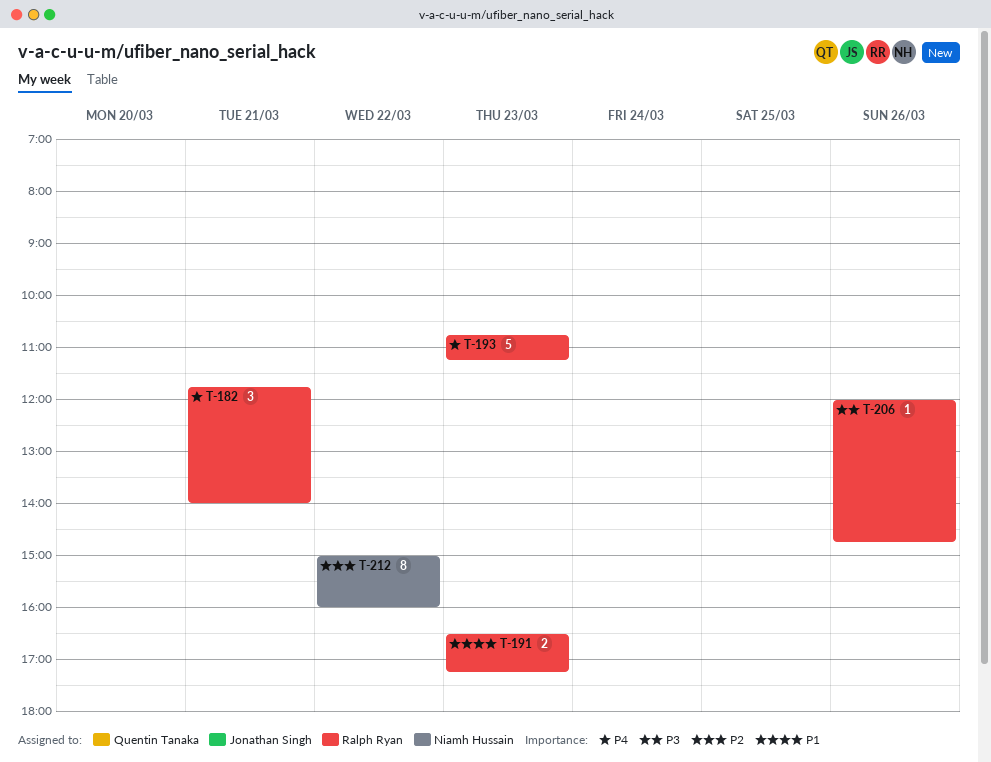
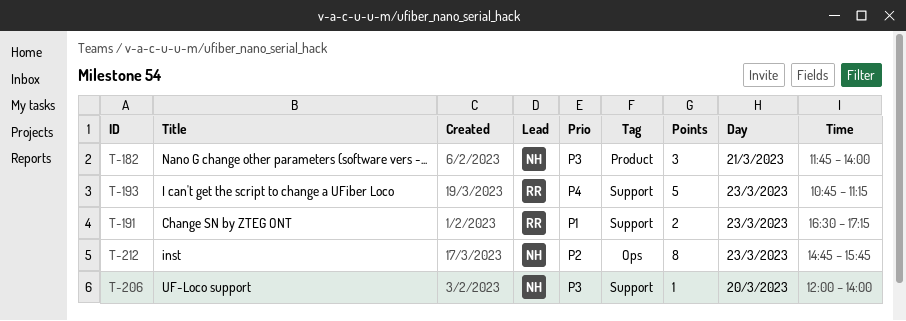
T-182, owner: Ralph Ryan -> Niamh Hussain
T-182, priority: P4 -> P3
T-206, owner: Ralph Ryan -> Niamh Hussain
T-206, day: Mar 26 -> Mar 20
T-206, ends: 14:45 -> 14:00
T-212, day: Mar 22 -> Mar 23
T-212, begins: 15:00 -> 14:45
T-212, ends: 16:00 -> 15:45

